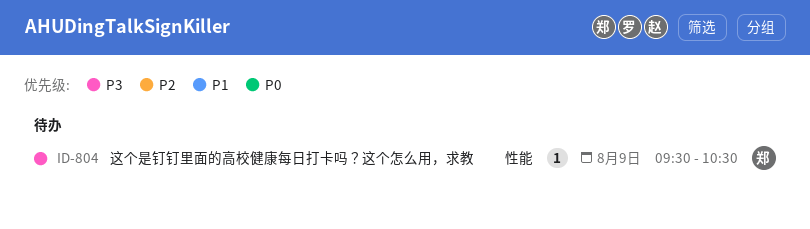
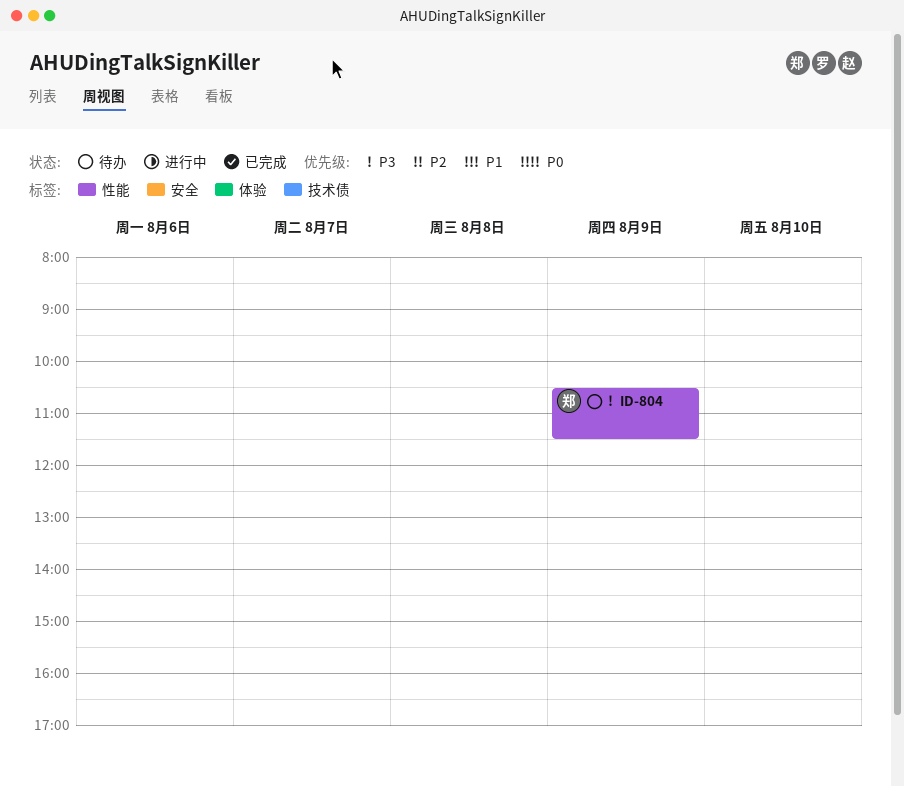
ID-804, begins: 09:30 -> 10:30
ID-804, ends: 10:30 -> 11:30

